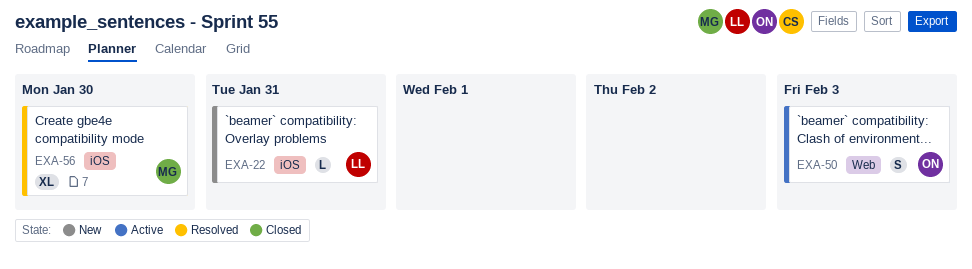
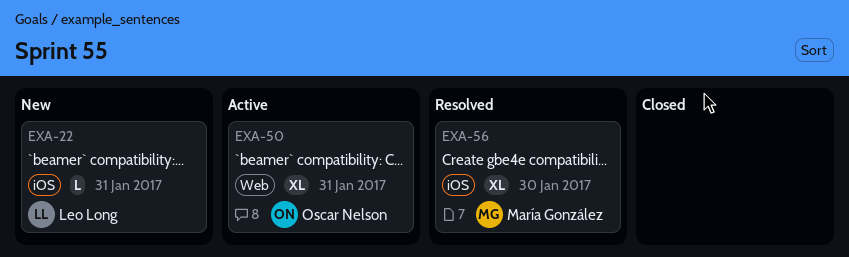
EXA-50, estimate: S -> XL
EXA-50, due: Feb 3 -> Jan 31

